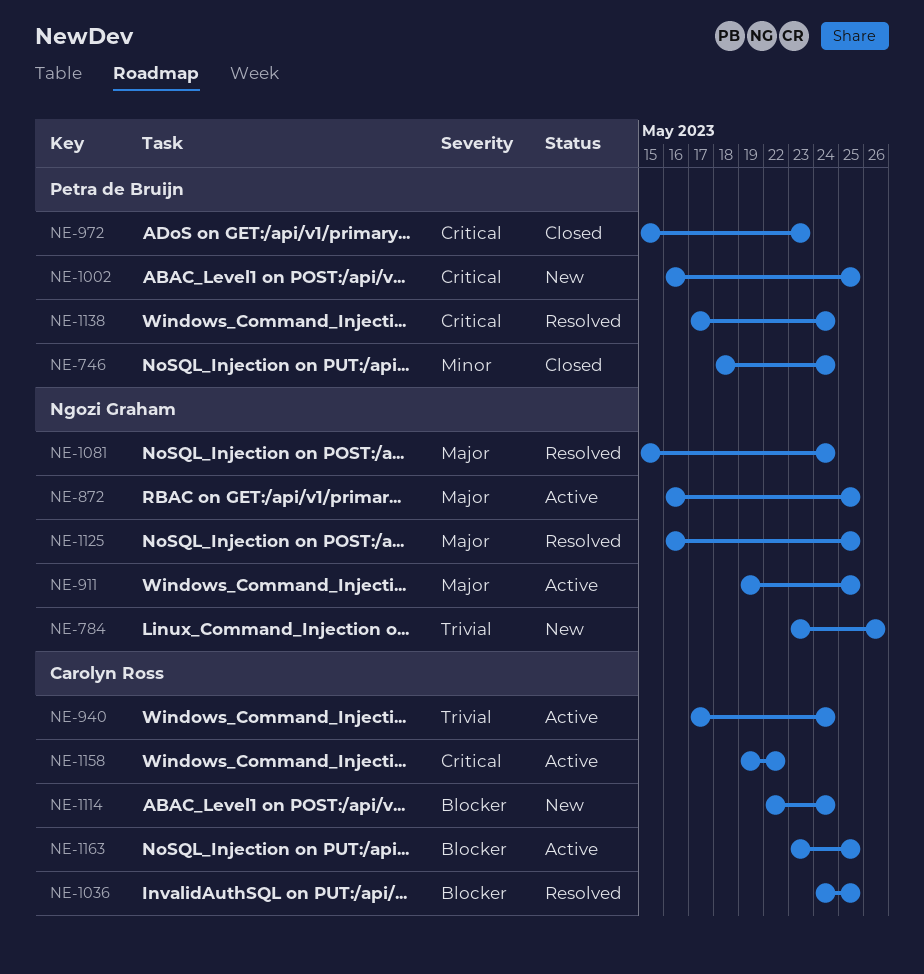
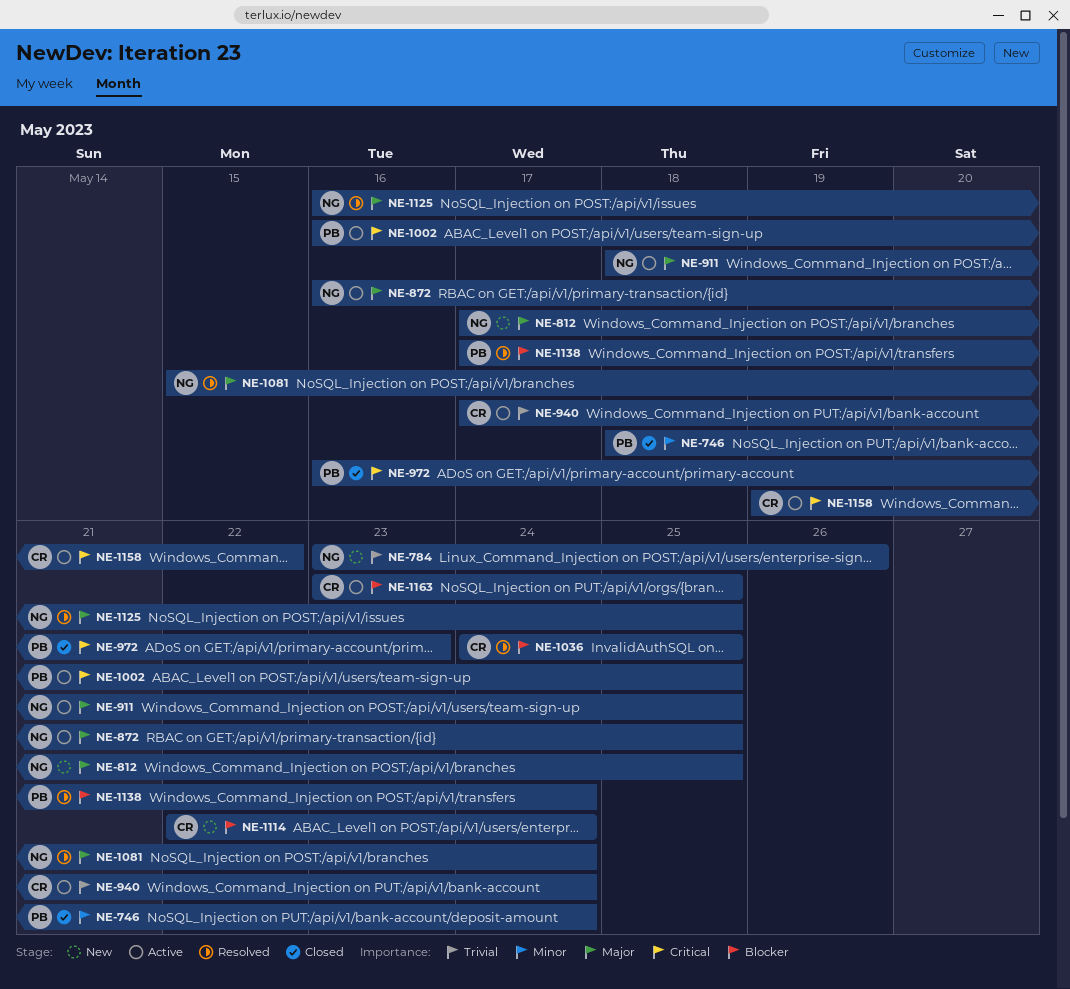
NE-812: none -> present
NE-911, start: May 19 -> May 18
NE-972, start: May 15 -> May 16
NE-1002, status: New -> Active
NE-1138, priority: Critical -> Blocker

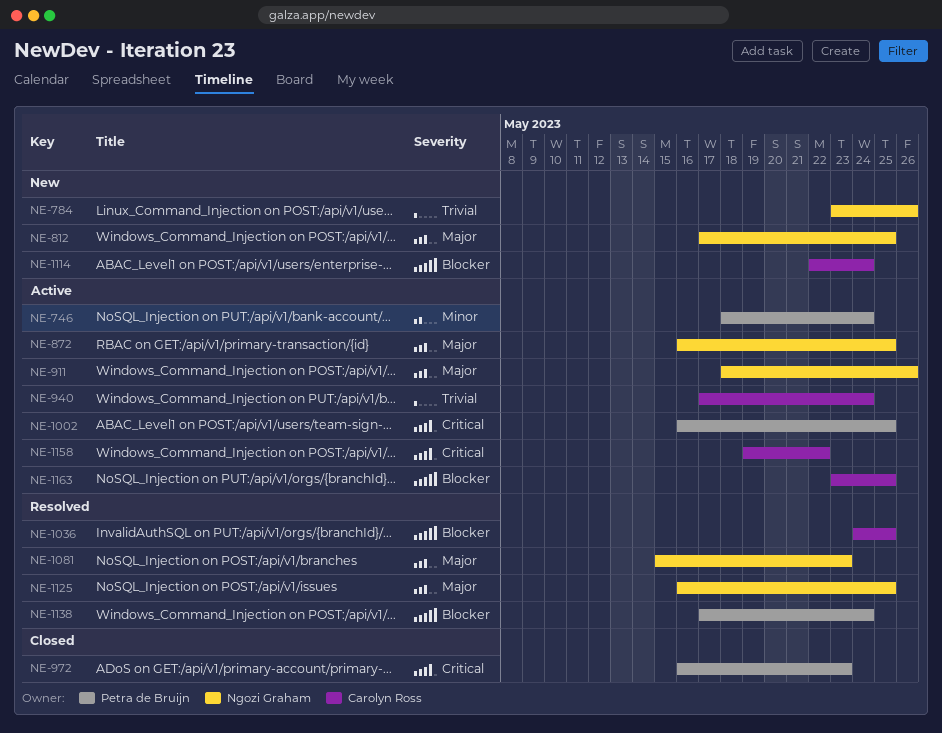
NE-746, status: Closed -> Active
NE-911, due: May 25 -> May 26
NE-1081, due: May 24 -> May 23

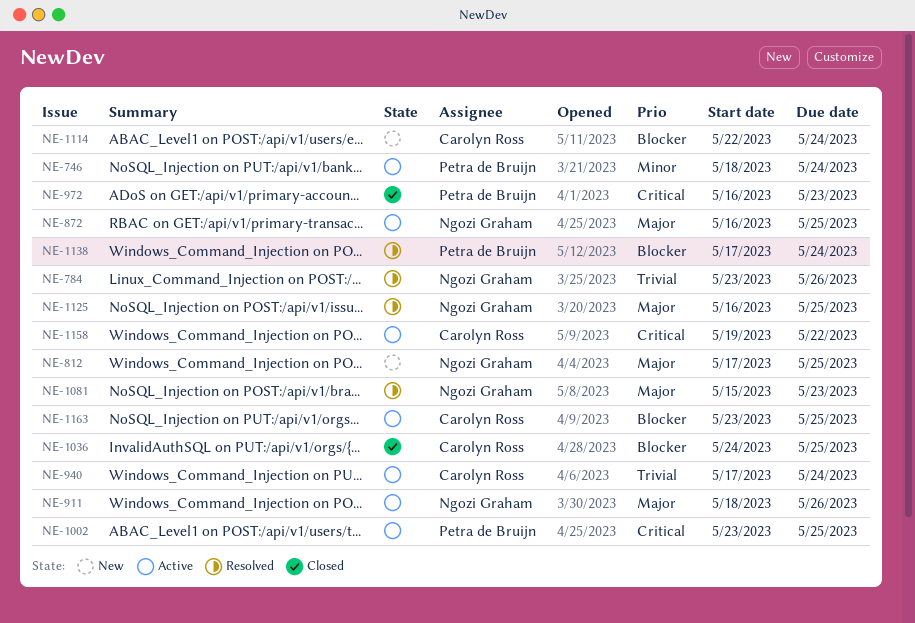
NE-784, status: New -> Resolved
NE-1002, start: May 16 -> May 23
NE-1036, status: Resolved -> Closed

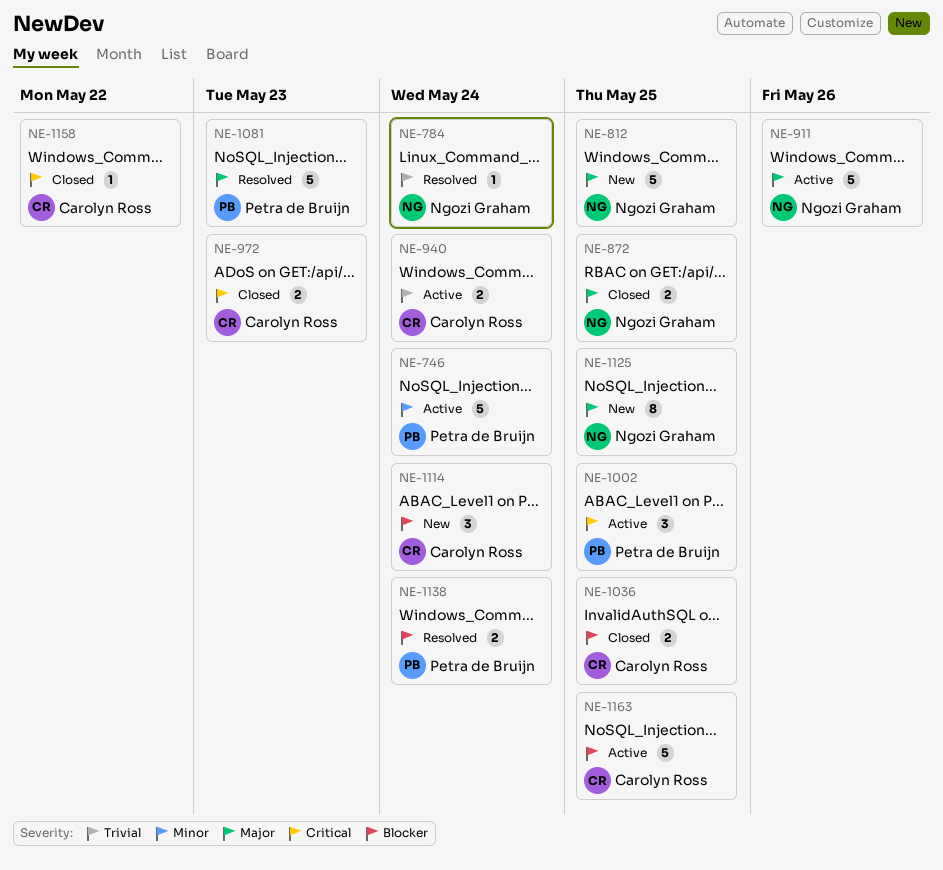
NE-784, due: May 26 -> May 24
NE-872, status: Active -> Closed
NE-972, owner: Petra de Bruijn -> Carolyn Ross
NE-1081, owner: Ngozi Graham -> Petra de Bruijn
NE-1125, status: Resolved -> New
NE-1158, status: Active -> Closed

